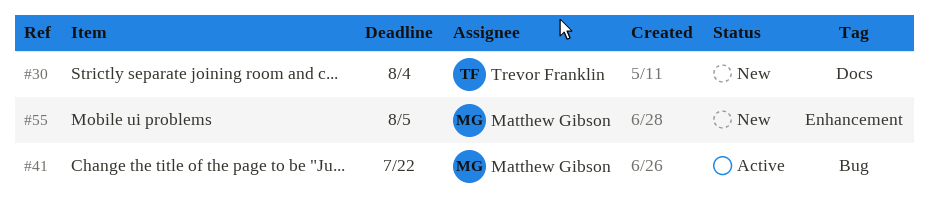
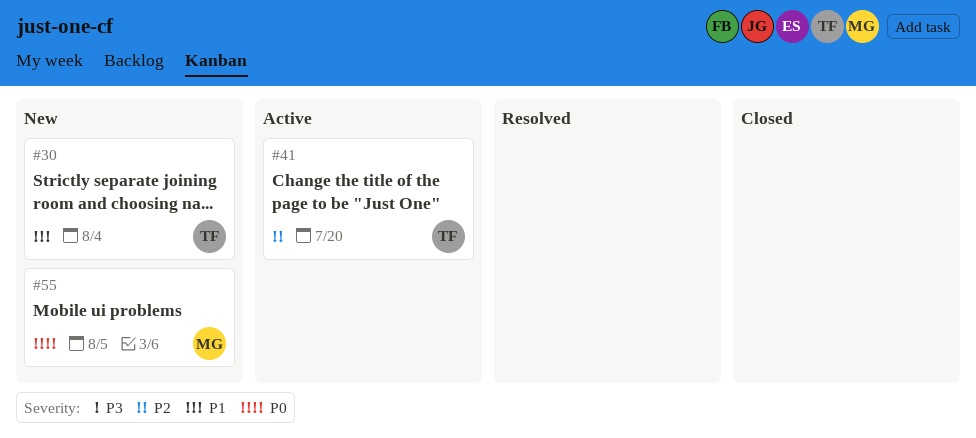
#41, owner: Matthew Gibson -> Trevor Franklin
#41, due: Jul 22 -> Jul 20

